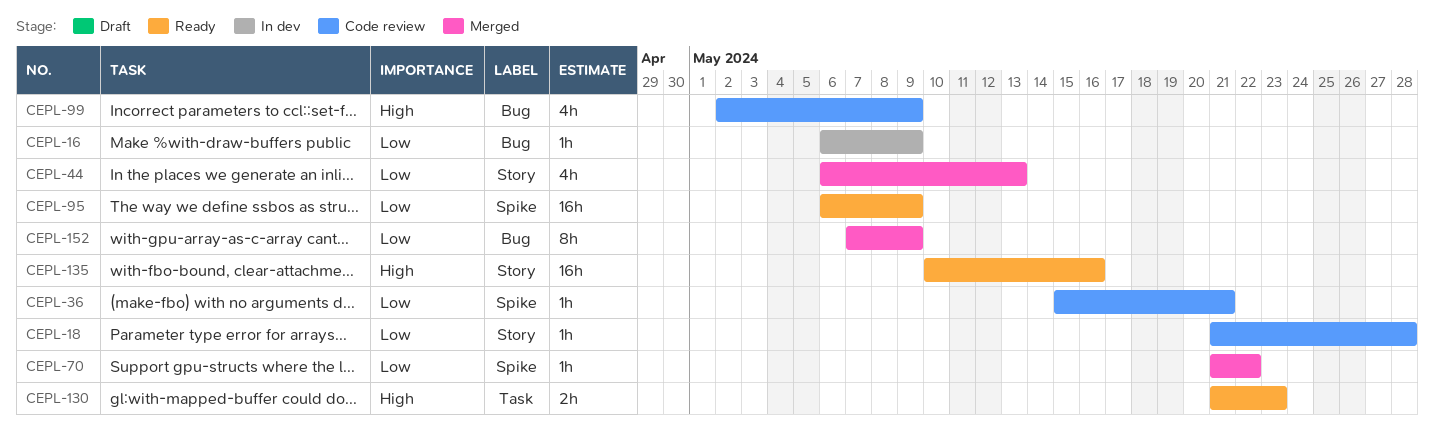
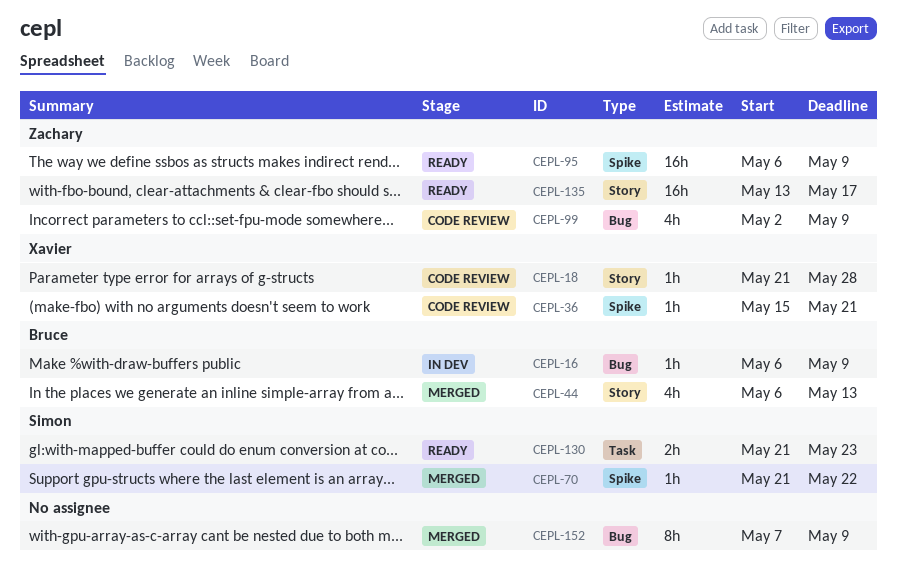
CEPL-135, start: May 10 -> May 13
CEPL-135, due: May 16 -> May 17

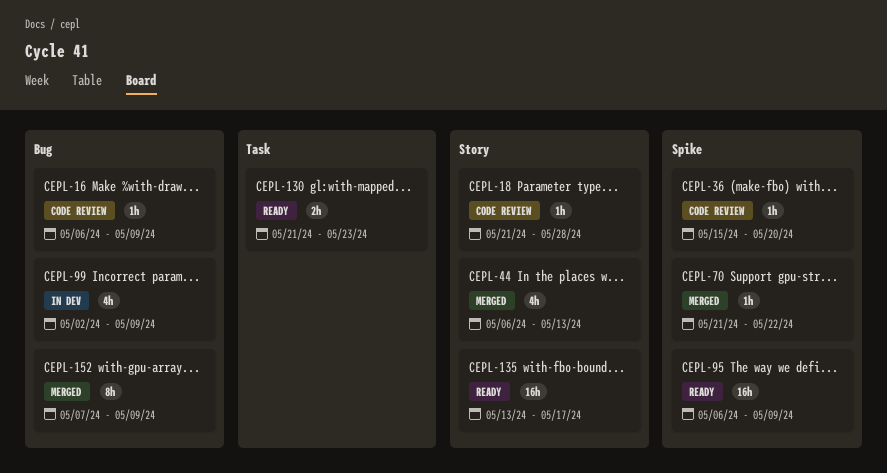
CEPL-16, status: In dev -> Code review
CEPL-36, due: May 21 -> May 20
CEPL-99, status: Code review -> In dev

